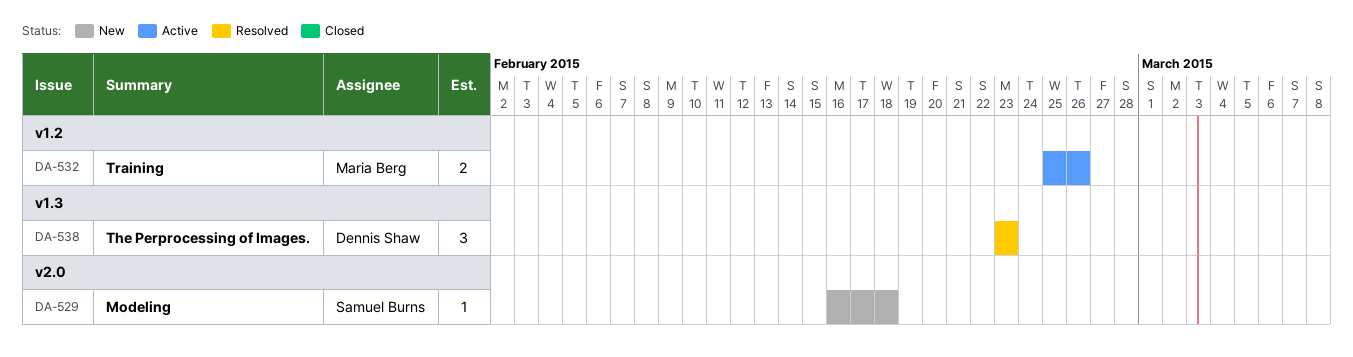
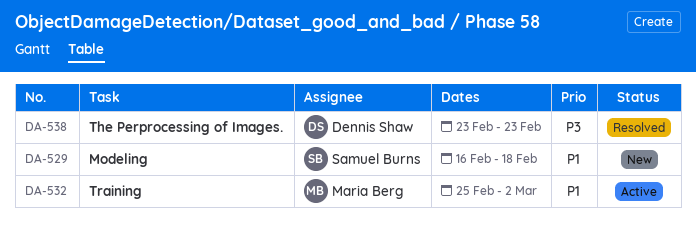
DA-532, due: Feb 26 -> Mar 2

